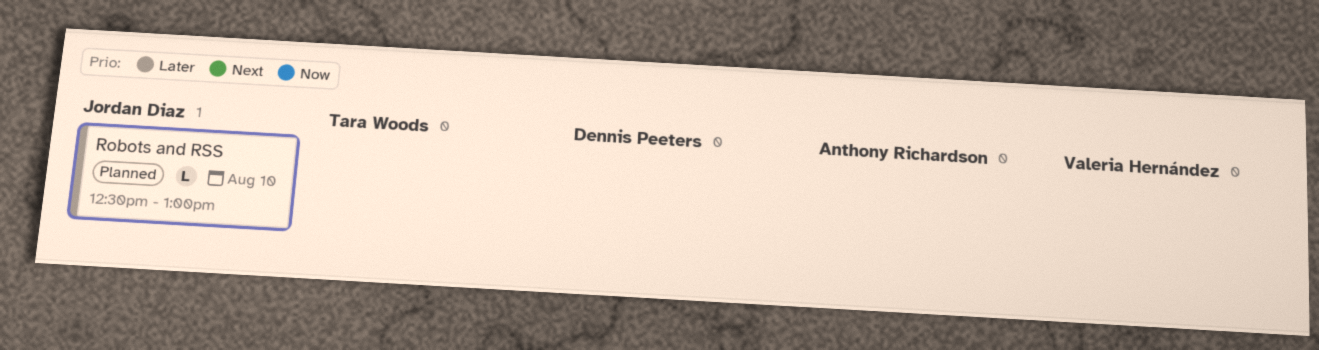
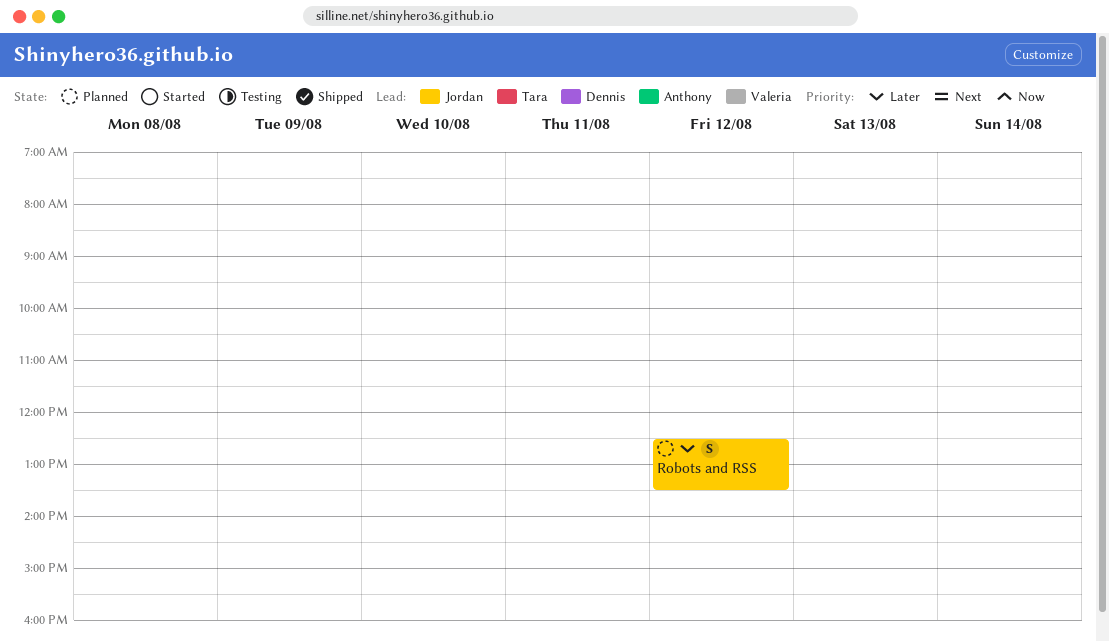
Robots and RSS, estimate: L -> S
Robots and RSS, day: Aug 10 -> Aug 12
Robots and RSS, ends: 13:00 -> 13:30

